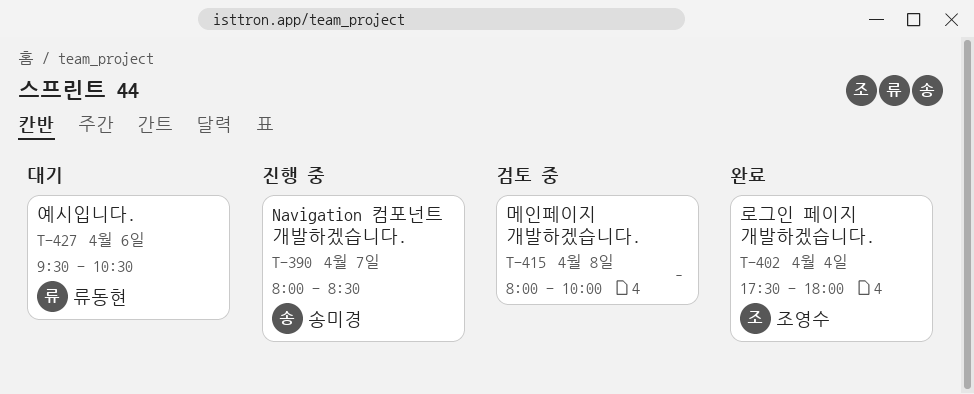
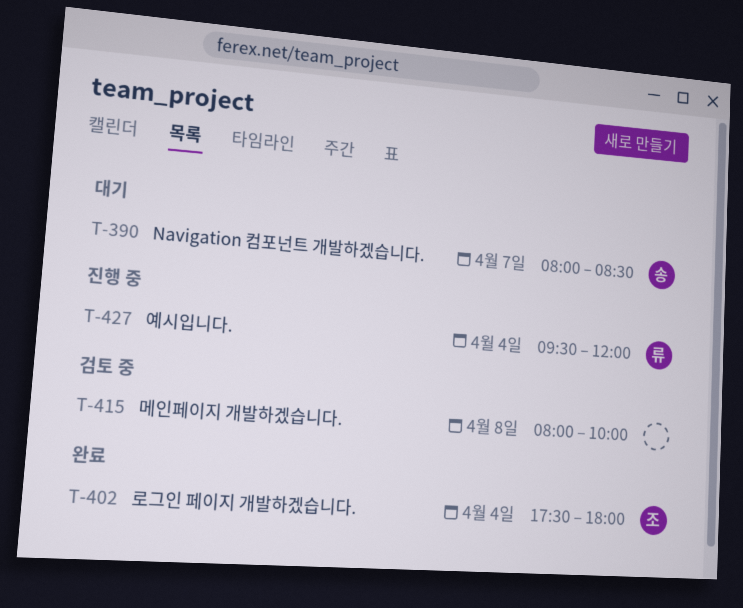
T-390, status: 진행 중 -> 대기
T-427, status: 대기 -> 진행 중
T-427, day: Apr 6 -> Apr 4
T-427, ends: 10:30 -> 12:00

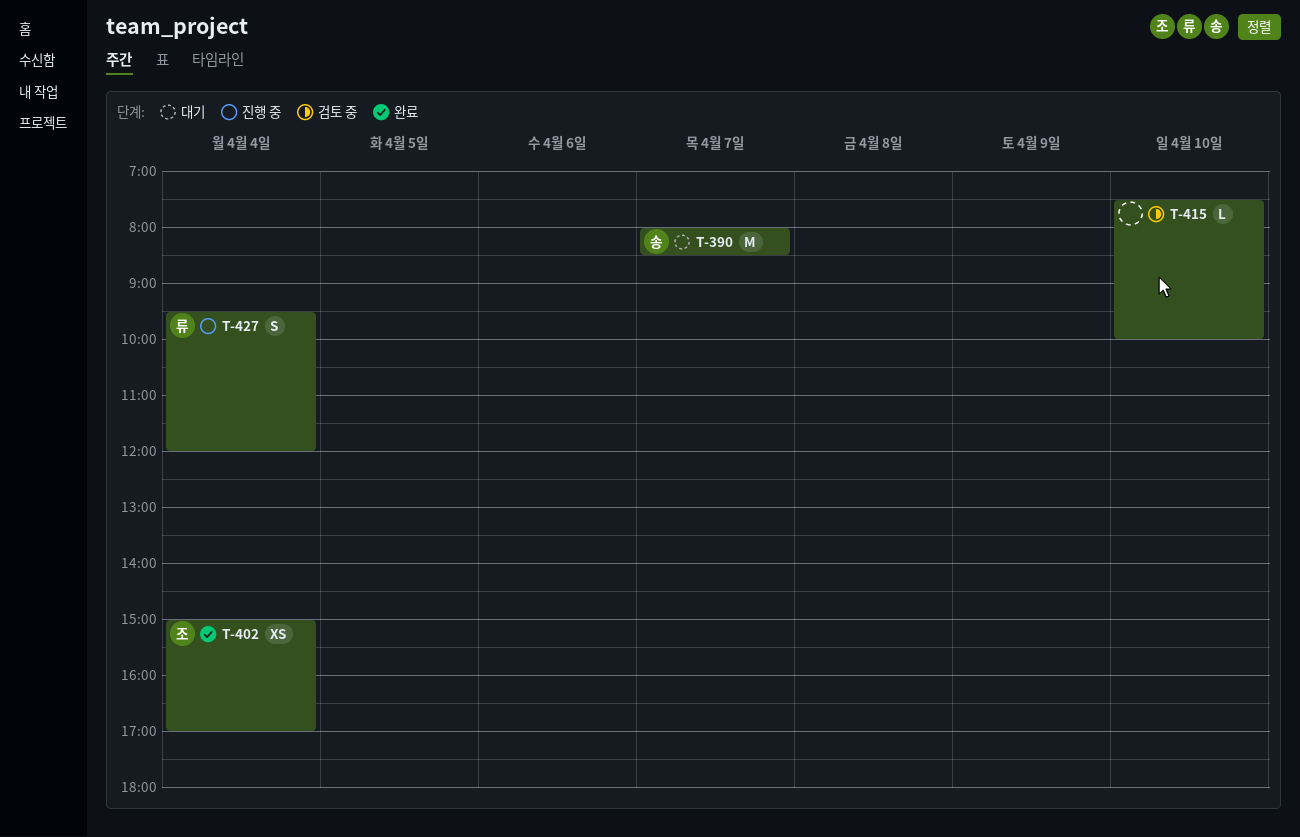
T-402, begins: 17:30 -> 15:00
T-402, ends: 18:00 -> 17:00
T-415, day: Apr 8 -> Apr 10
T-415, begins: 08:00 -> 07:30

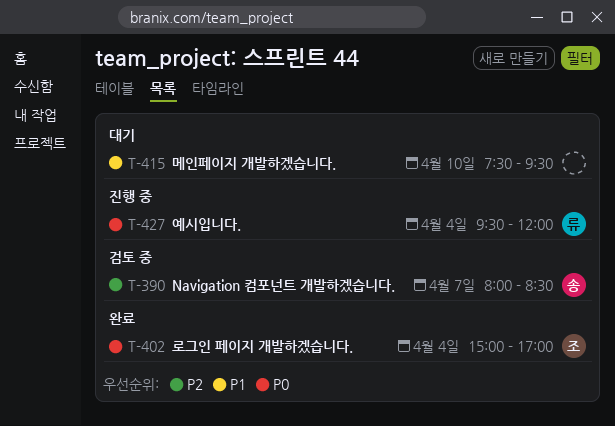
T-390, status: 대기 -> 검토 중
T-415, status: 검토 중 -> 대기
T-415, ends: 10:00 -> 09:30

